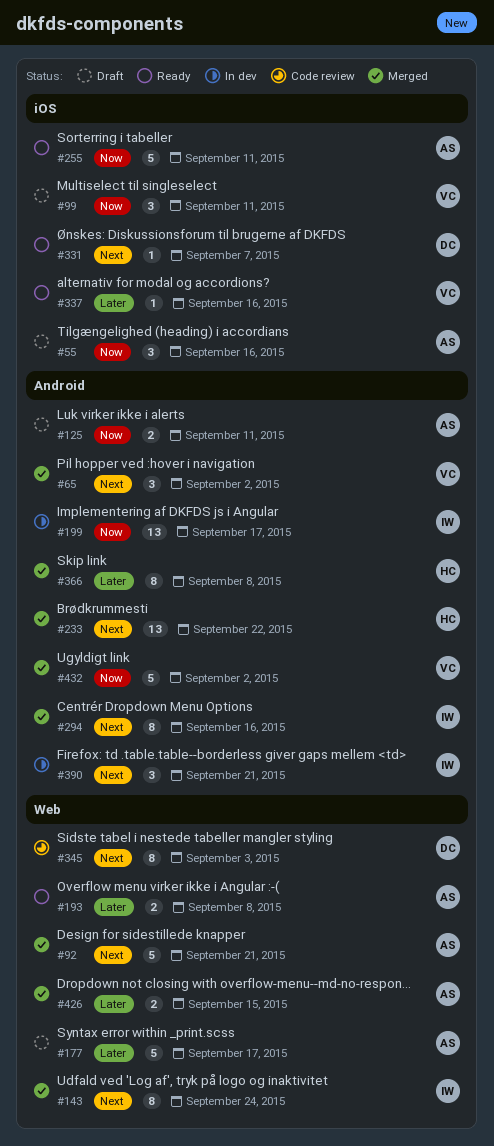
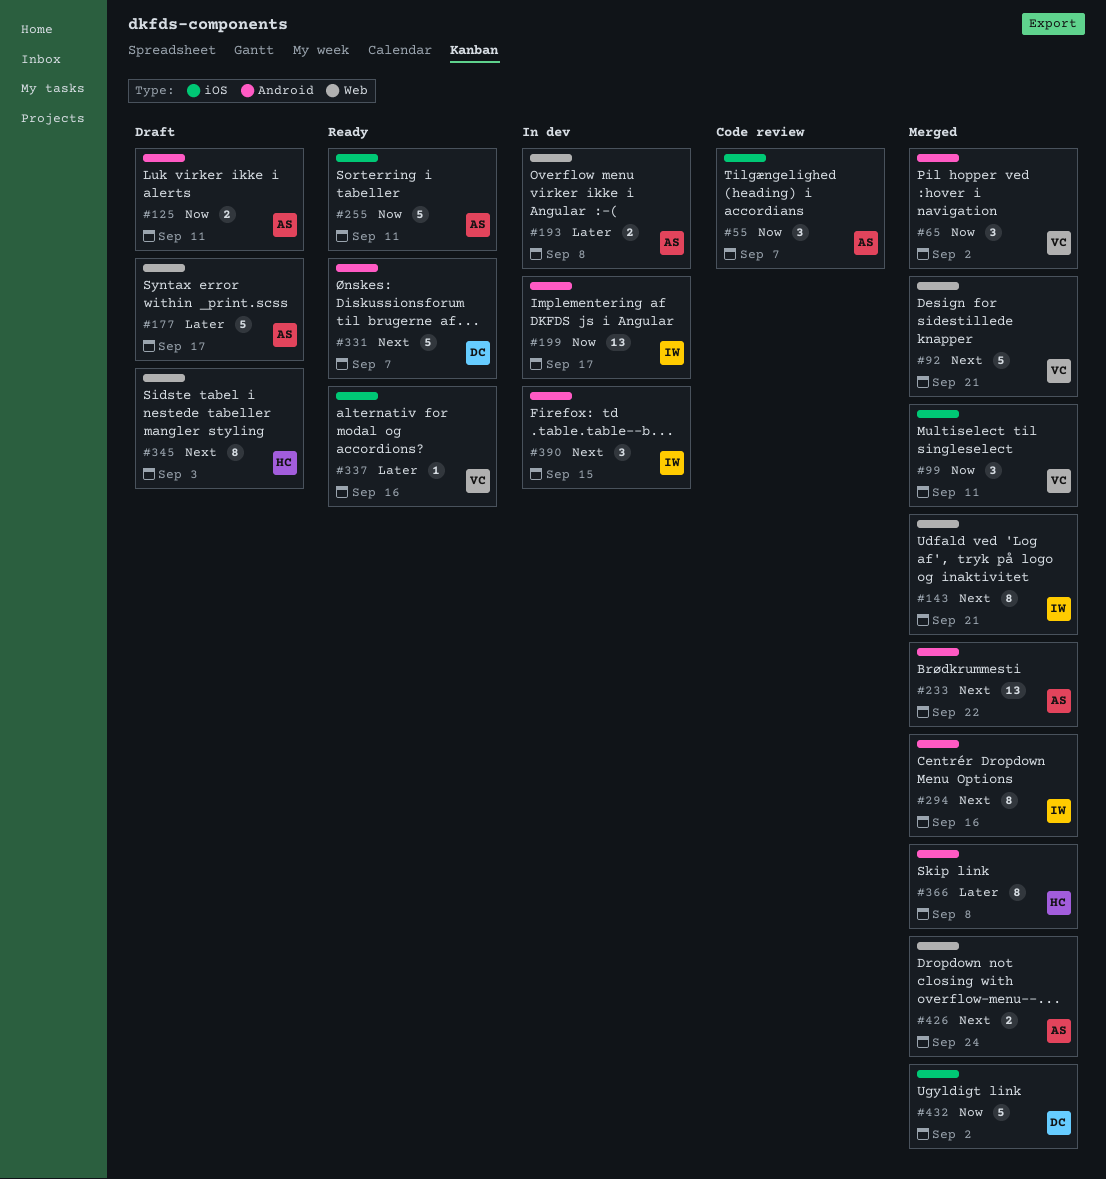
#55, status: Draft -> Code review
#55, due: Sep 16 -> Sep 7
#65, priority: Next -> Now
#92, owner: AS -> VC
#99, status: Draft -> Merged
#143, due: Sep 24 -> Sep 21
#193, status: Ready -> In dev
#233, owner: HC -> AS
#331, label: iOS -> Android
#331, estimate: 1 -> 5
#345, status: Code review -> Draft
#345, owner: DC -> HC
#390, due: Sep 21 -> Sep 15
#426, priority: Later -> Next
#426, due: Sep 15 -> Sep 24
#432, owner: VC -> DC
#432, label: Android -> iOS

